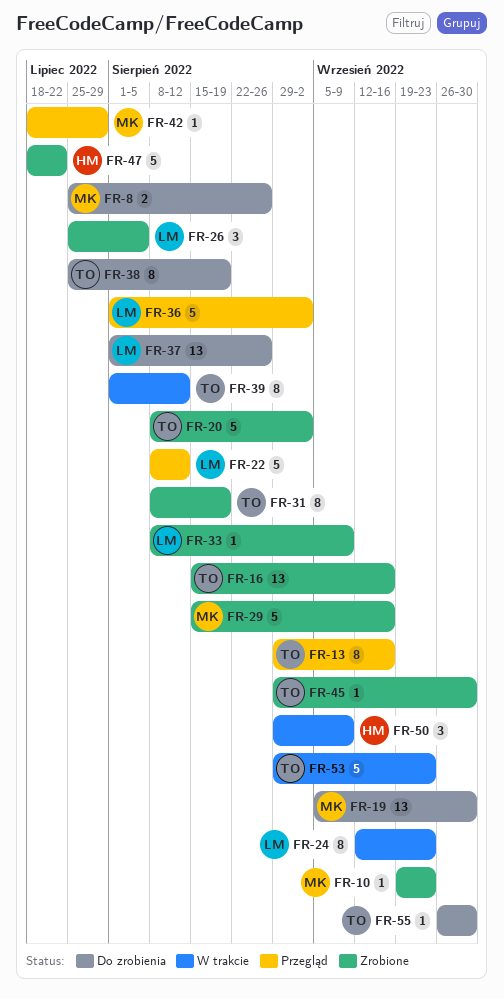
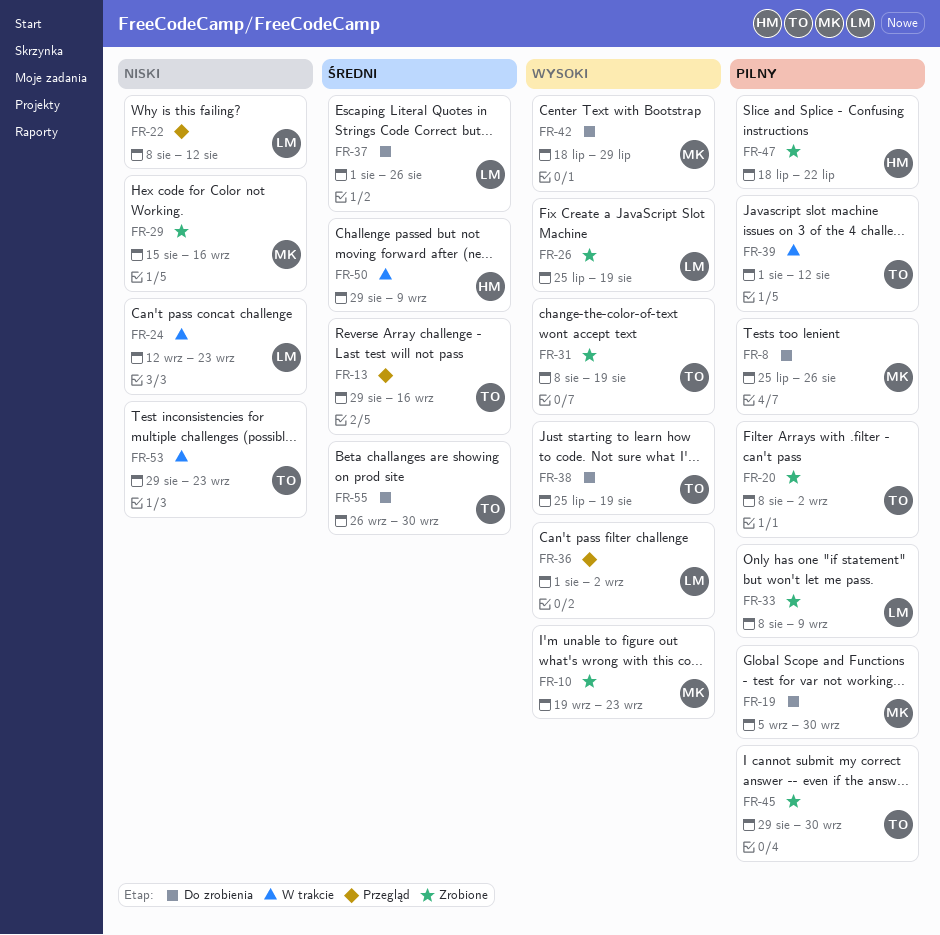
FR-16: present -> none
FR-26, due: Aug 5 -> Aug 19
FR-42, status: Przegląd -> Do zrobienia

